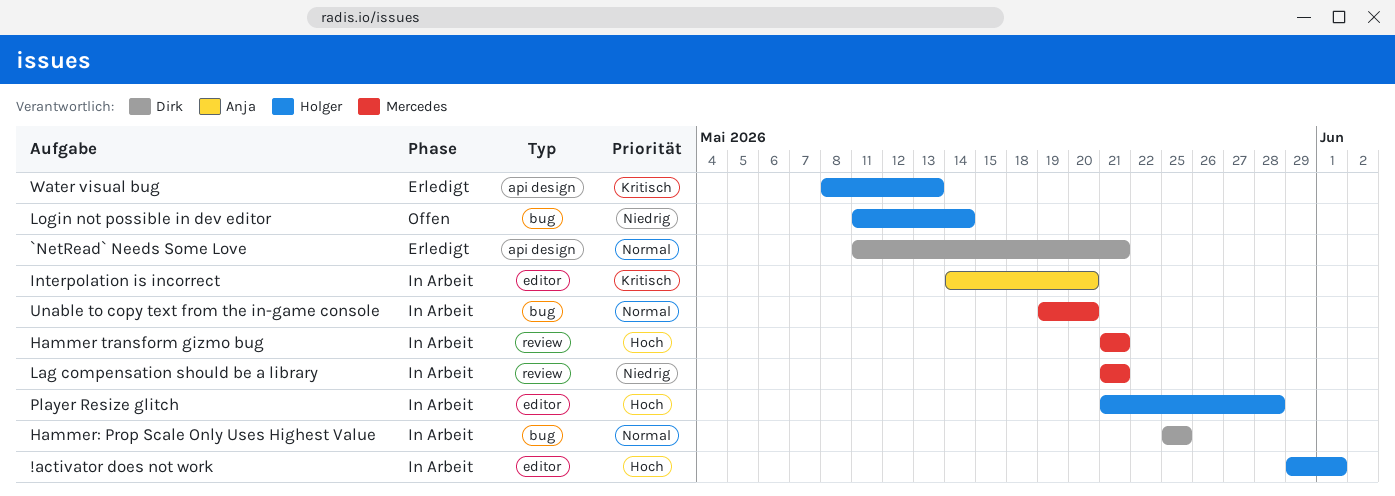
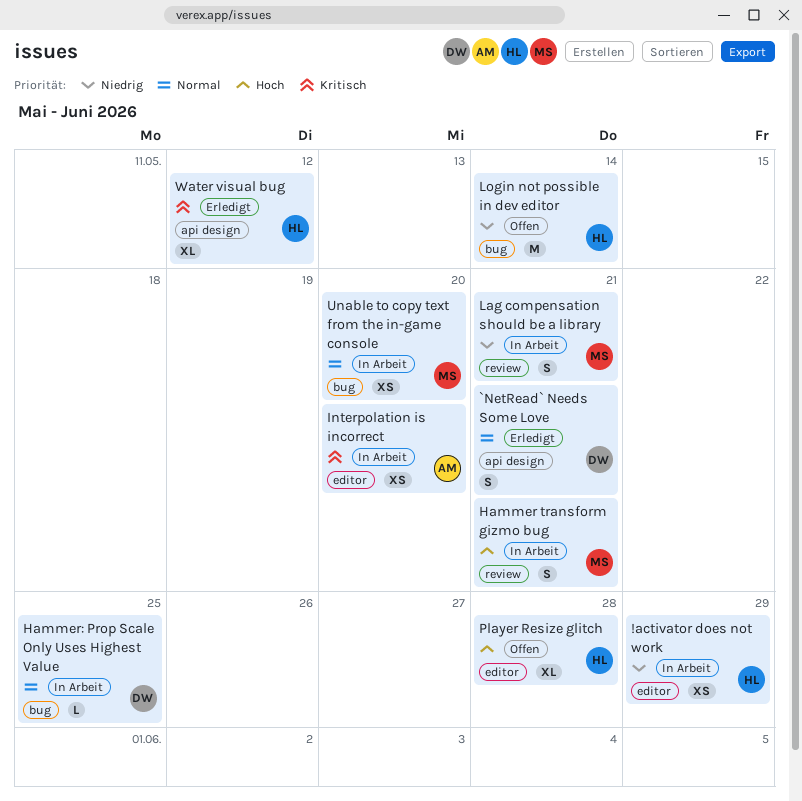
!activator does not work, priority: Hoch -> Niedrig
!activator does not work, due: Jun 1 -> May 29
Player Resize glitch, status: In Arbeit -> Offen
Water visual bug, due: May 13 -> May 12

